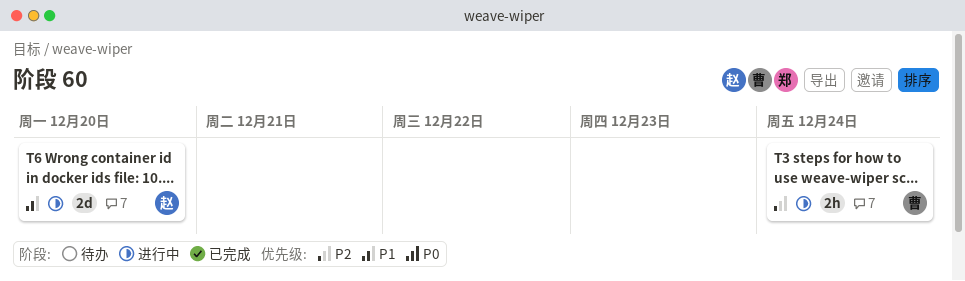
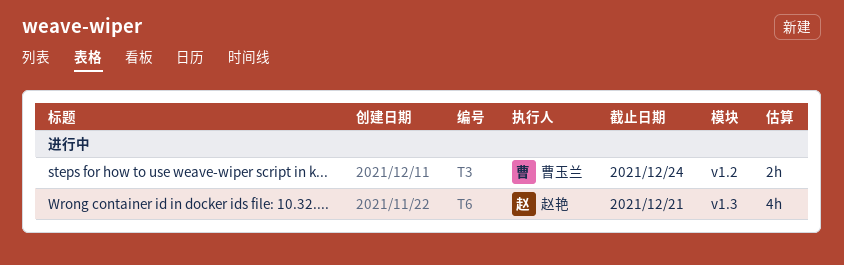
T6, estimate: 2d -> 4h
T6, due: Dec 20 -> Dec 21

